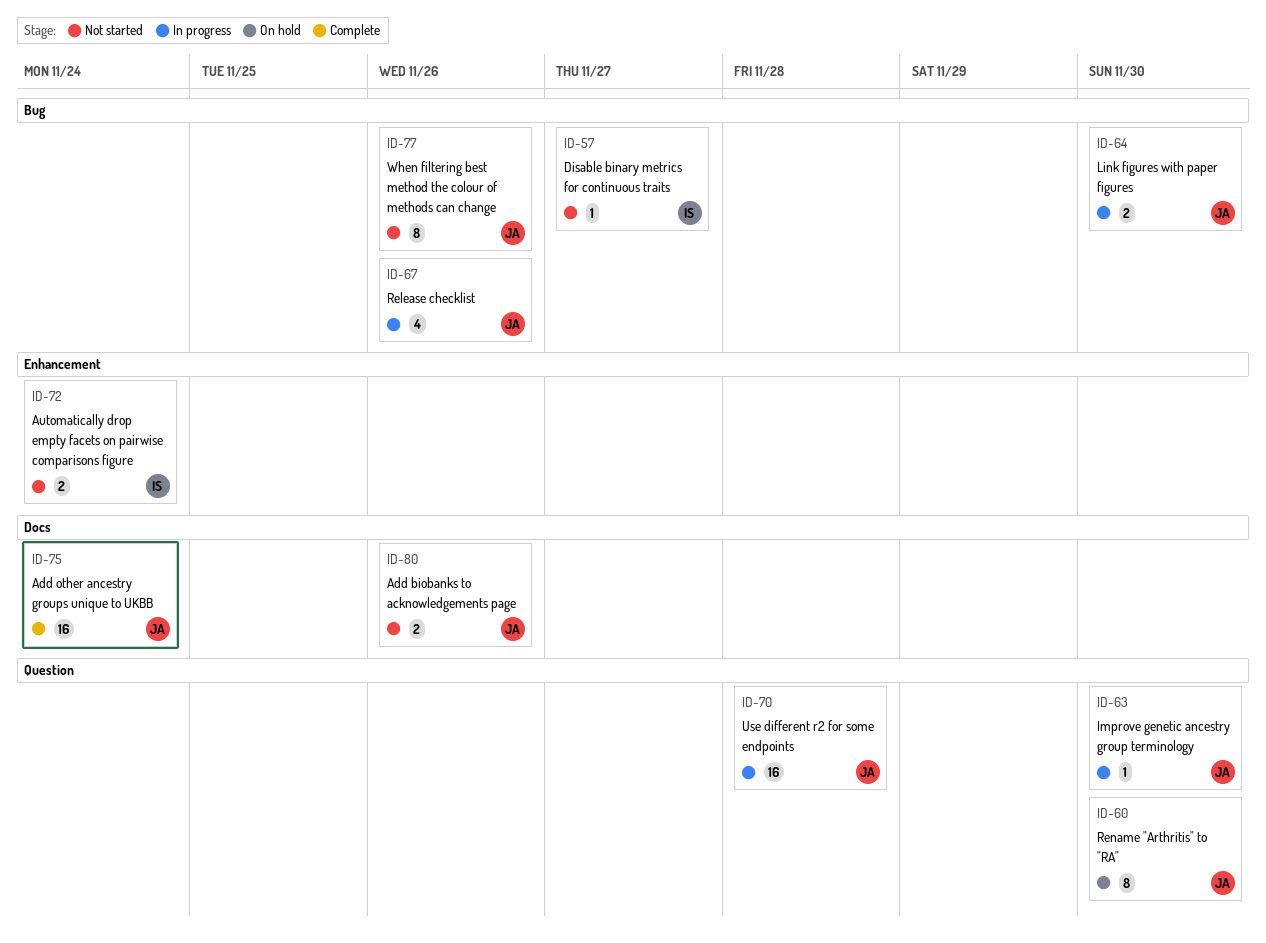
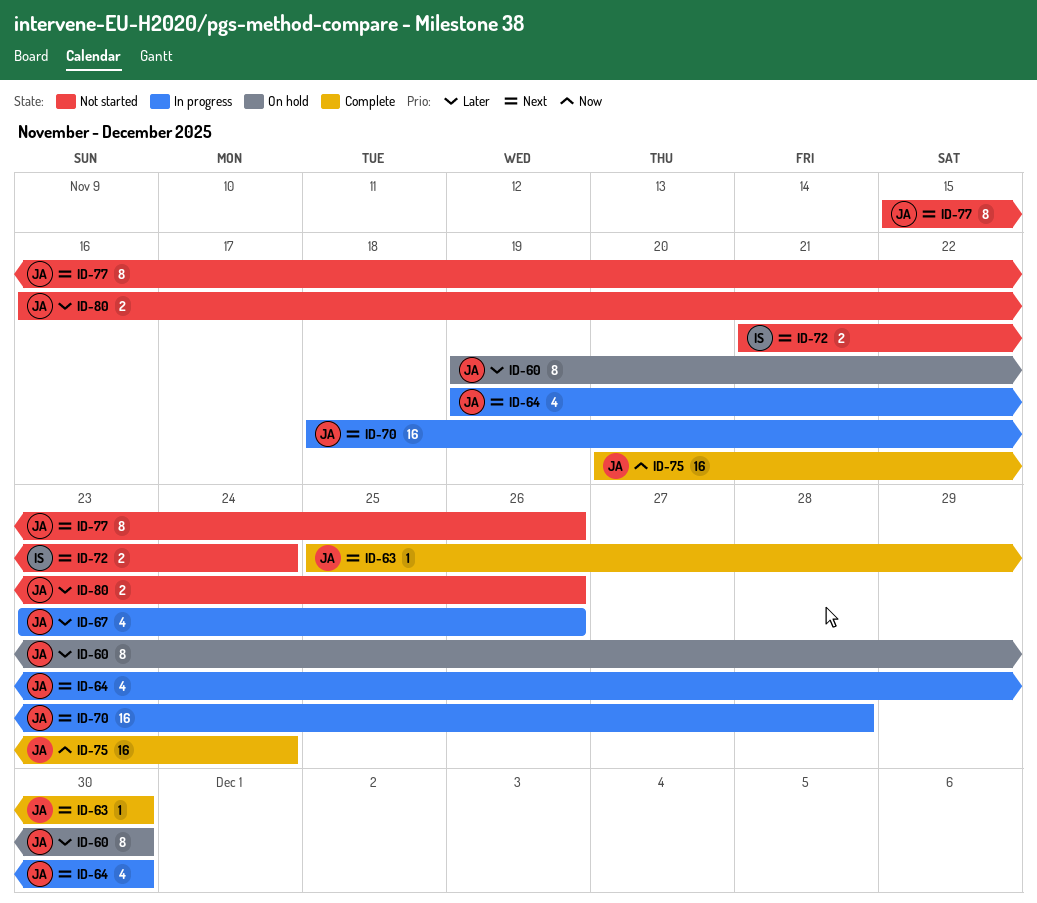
ID-57: present -> none
ID-63, status: In progress -> Complete
ID-64, estimate: 2 -> 4

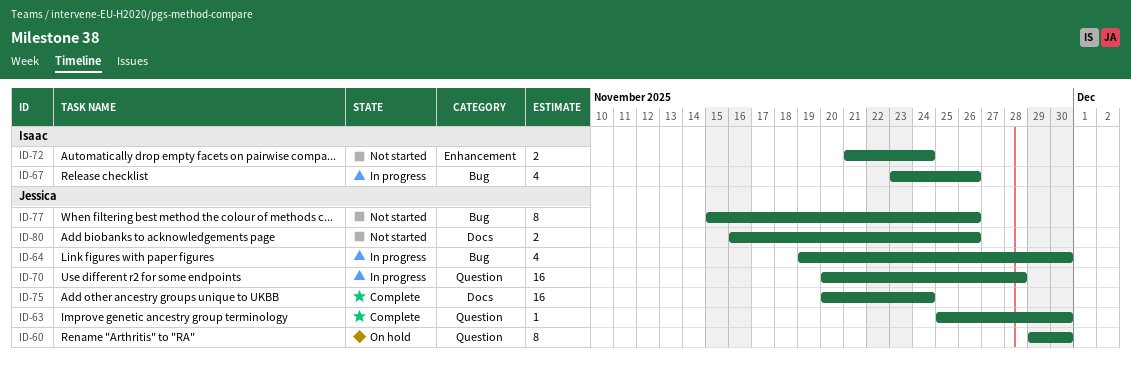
ID-60, start: Nov 19 -> Nov 29
ID-67, owner: Jessica -> Isaac
ID-70, start: Nov 18 -> Nov 20

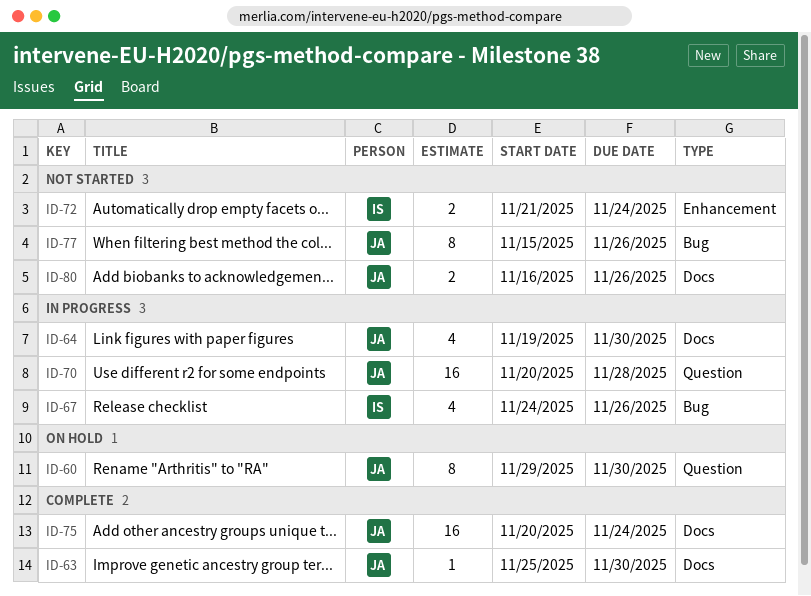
ID-63, label: Question -> Docs
ID-64, label: Bug -> Docs
ID-67, start: Nov 23 -> Nov 24

